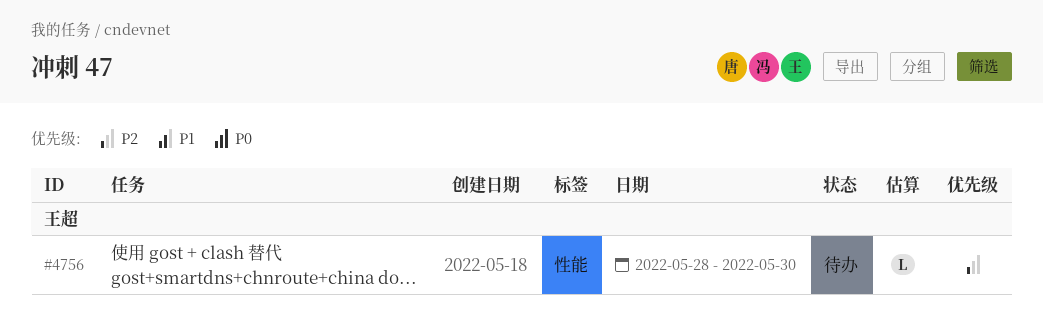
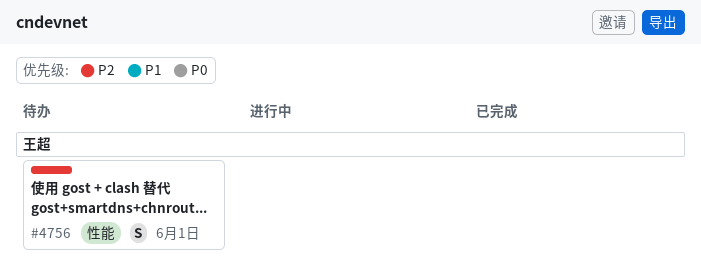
#4756, estimate: L -> S
#4756, due: May 30 -> Jun 1

